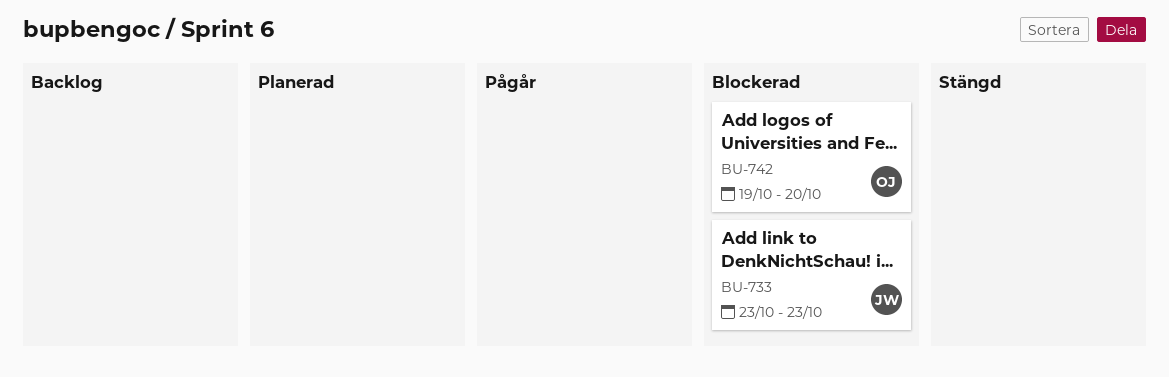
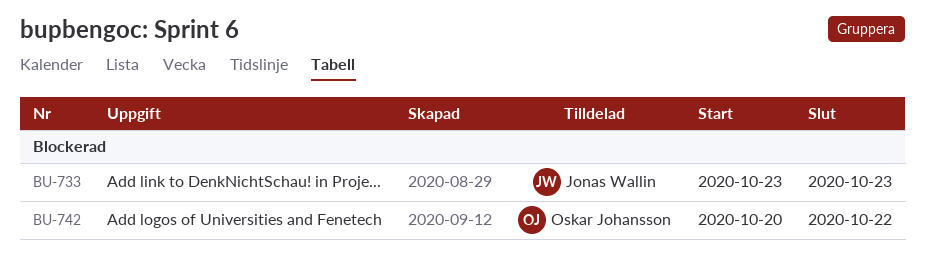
BU-742, start: Oct 19 -> Oct 20
BU-742, due: Oct 20 -> Oct 22

